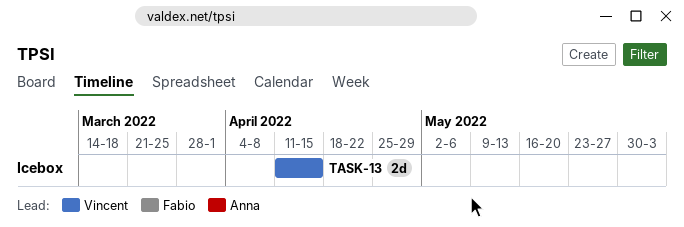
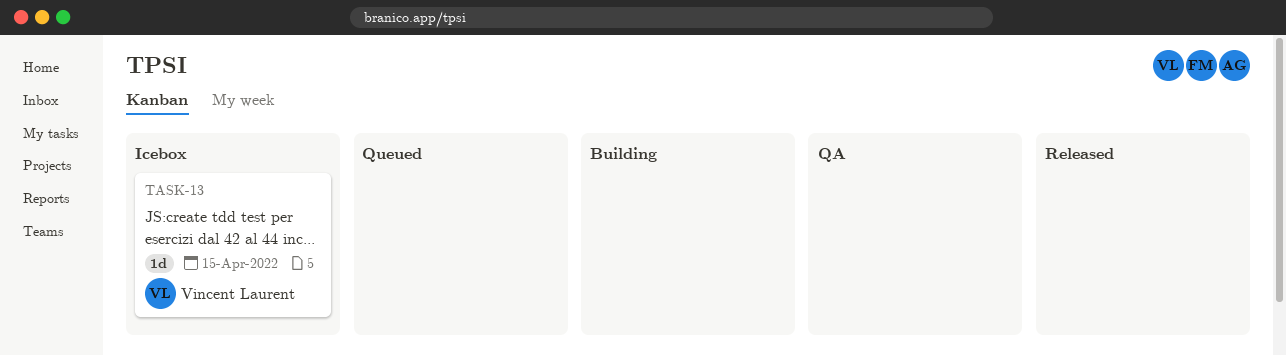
TASK-13, estimate: 2d -> 1d

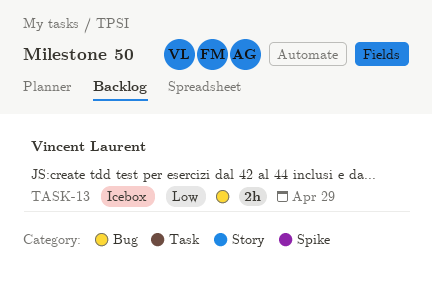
TASK-13, estimate: 1d -> 2h
TASK-13, due: Apr 15 -> Apr 29

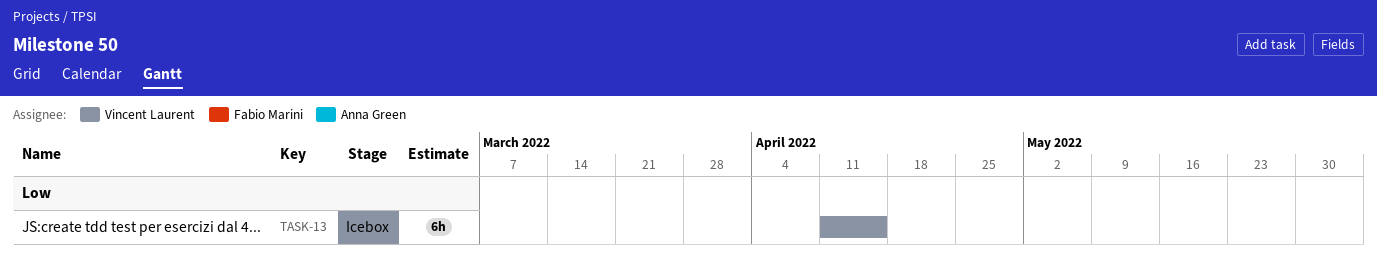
TASK-13, estimate: 2h -> 6h
TASK-13, due: Apr 29 -> Apr 15

